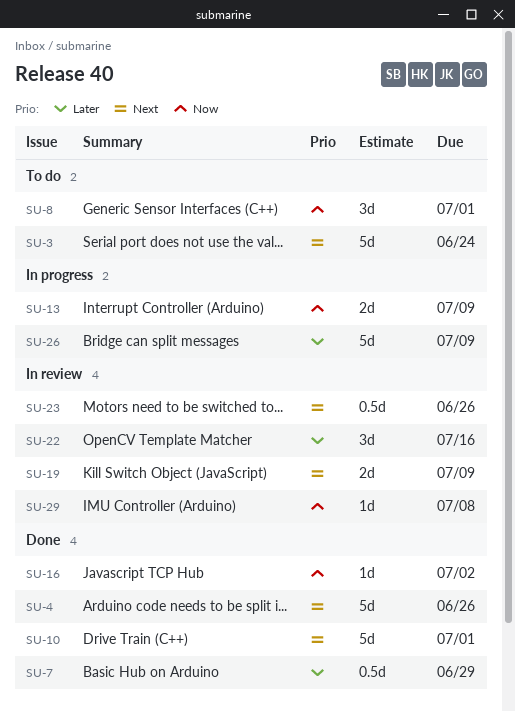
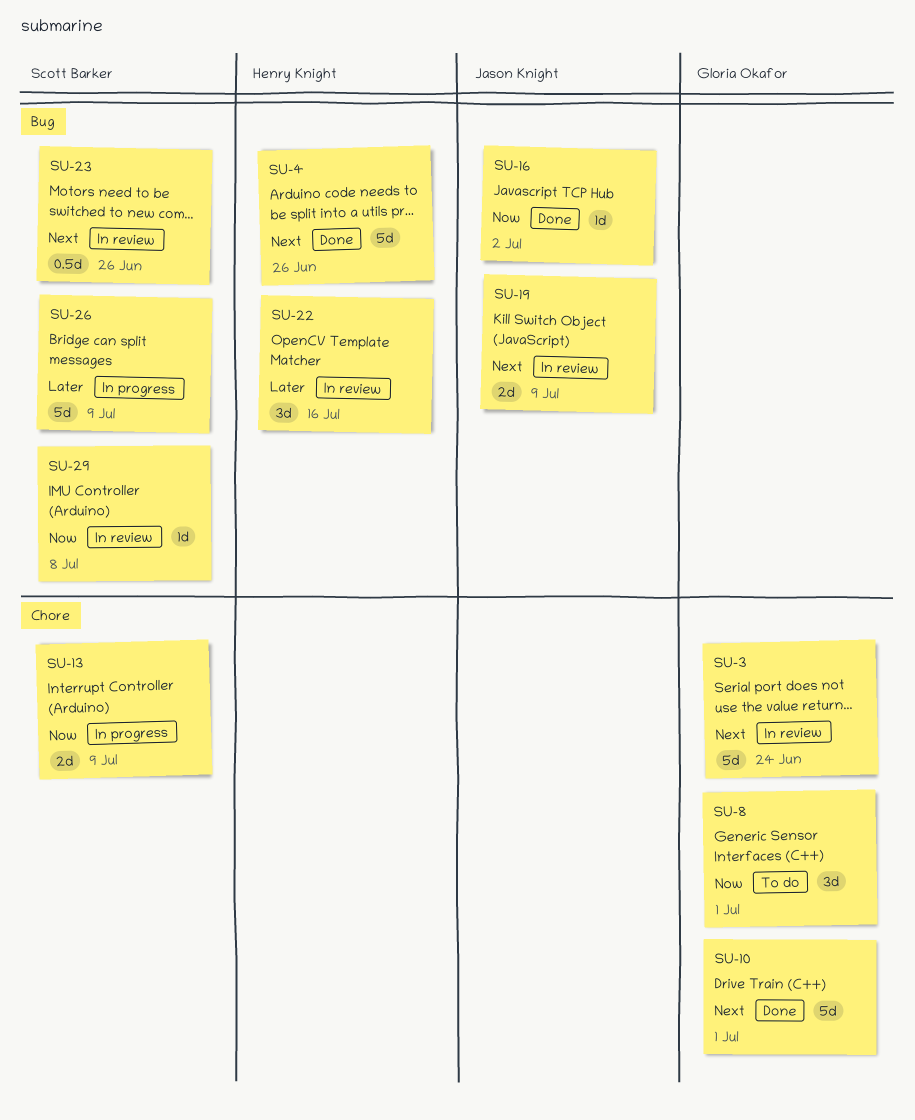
SU-3, status: To do -> In review
SU-7: present -> none

